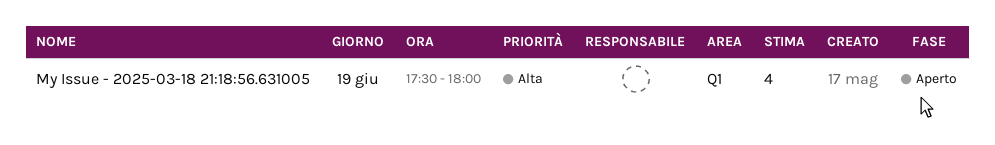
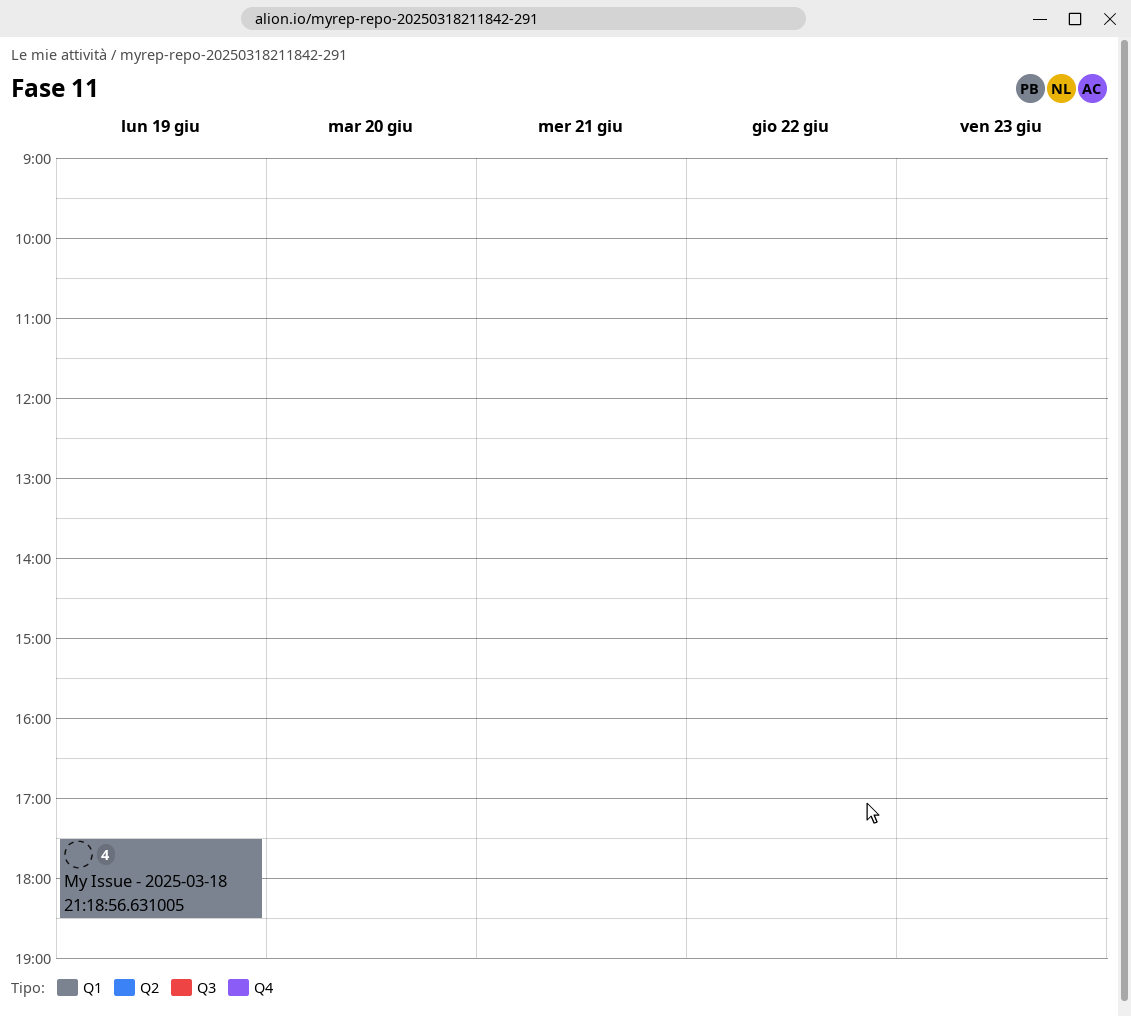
My Issue - 2025-03-18 21:18:56.631005, ends: 18:00 -> 18:30

